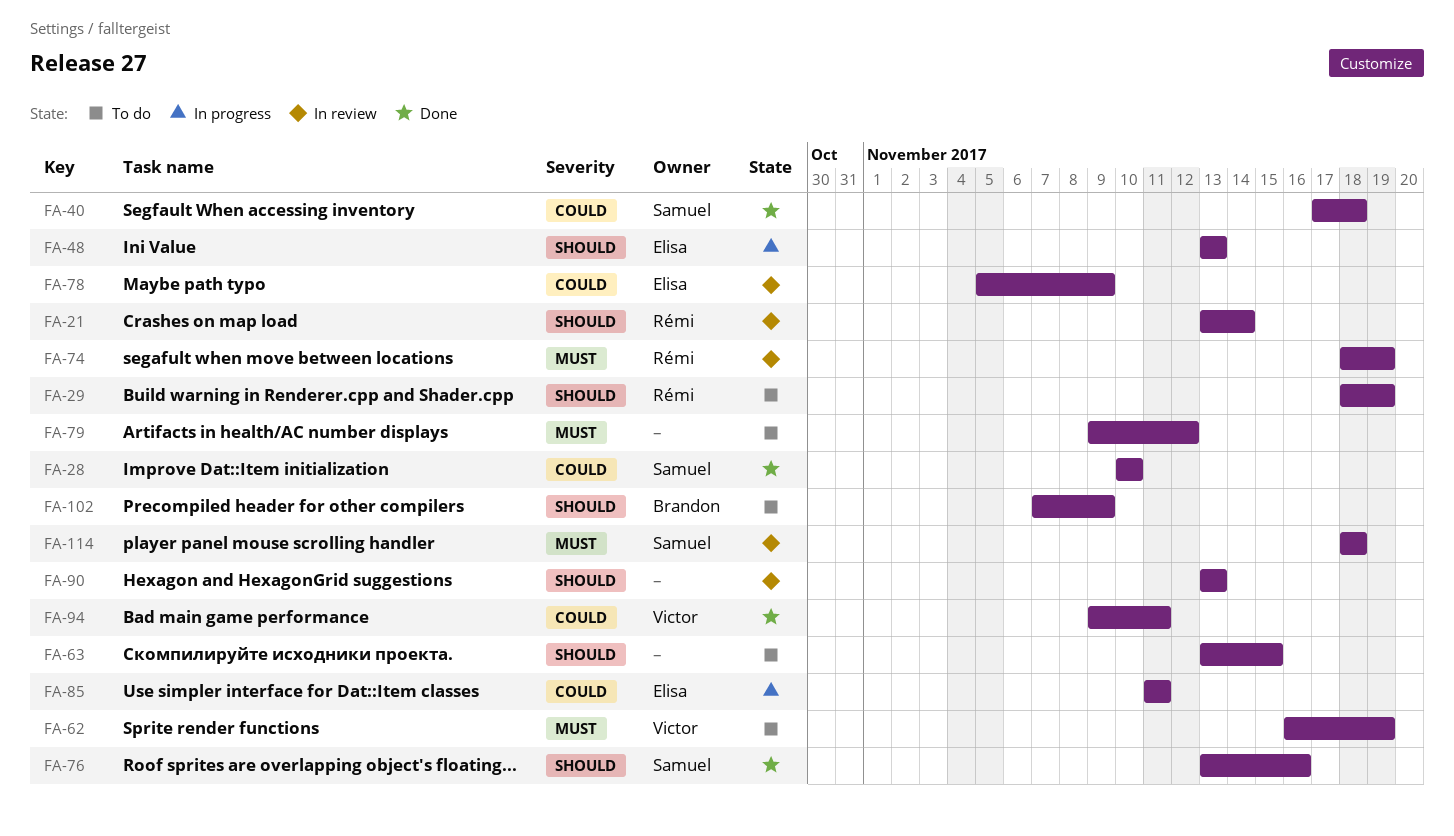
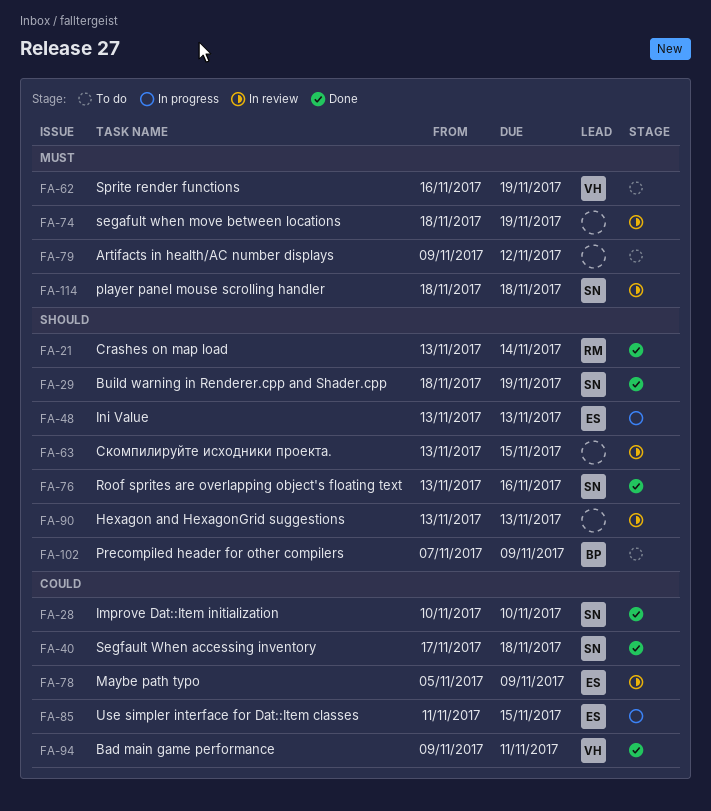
FA-21, status: In review -> Done
FA-29, status: To do -> Done
FA-29, owner: Rémi -> Samuel
FA-63, status: To do -> In review
FA-74, owner: Rémi -> none
FA-85, due: Nov 11 -> Nov 15

